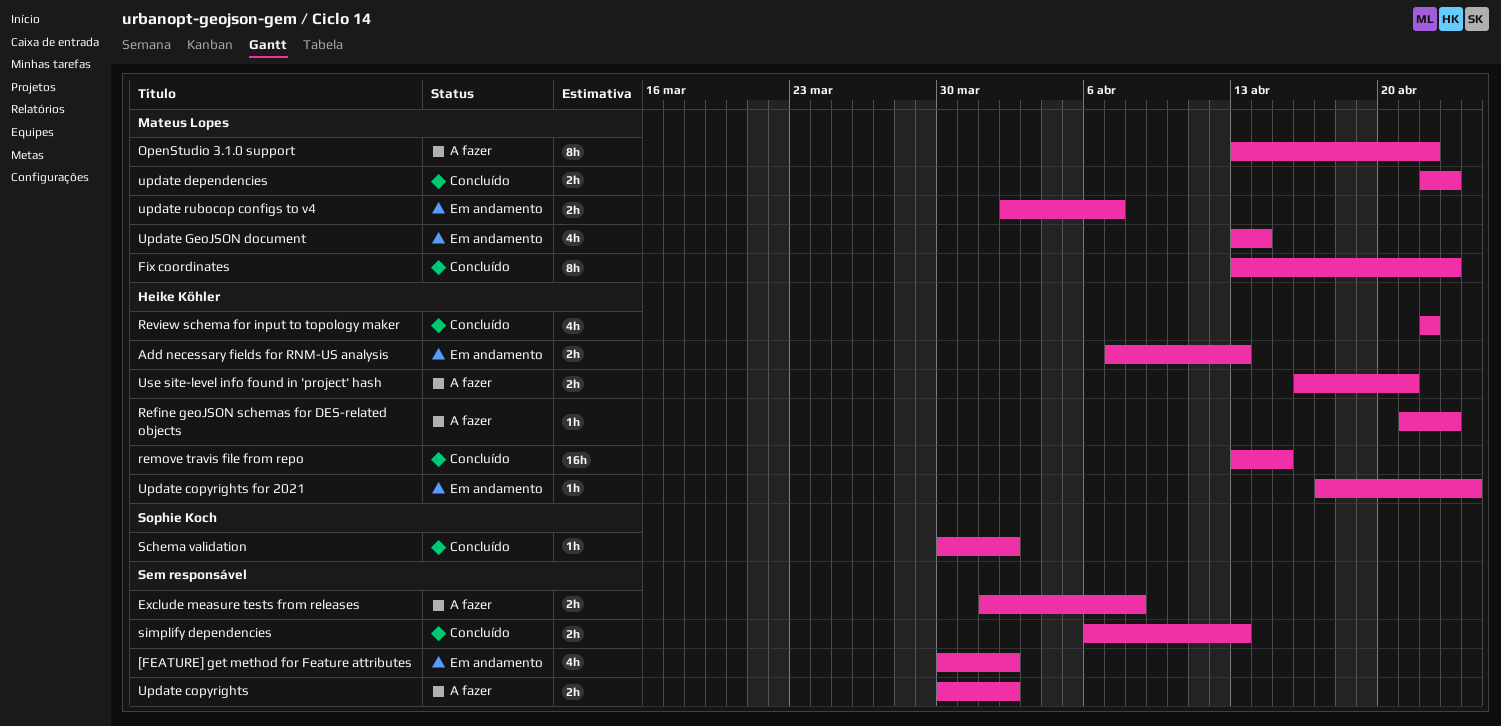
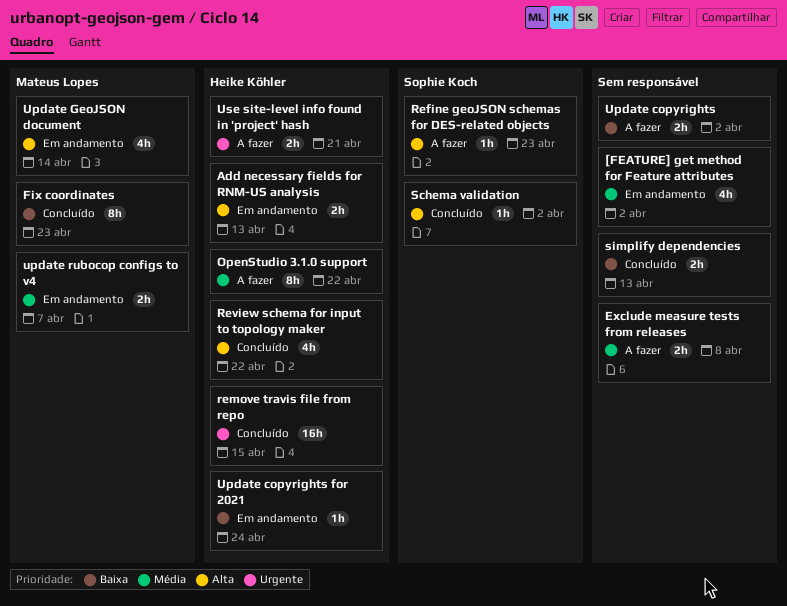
OpenStudio 3.1.0 support, owner: Mateus Lopes -> Heike Köhler
Refine geoJSON schemas for DES-related objects, owner: Heike Köhler -> Sophie Koch
update dependencies: present -> none

